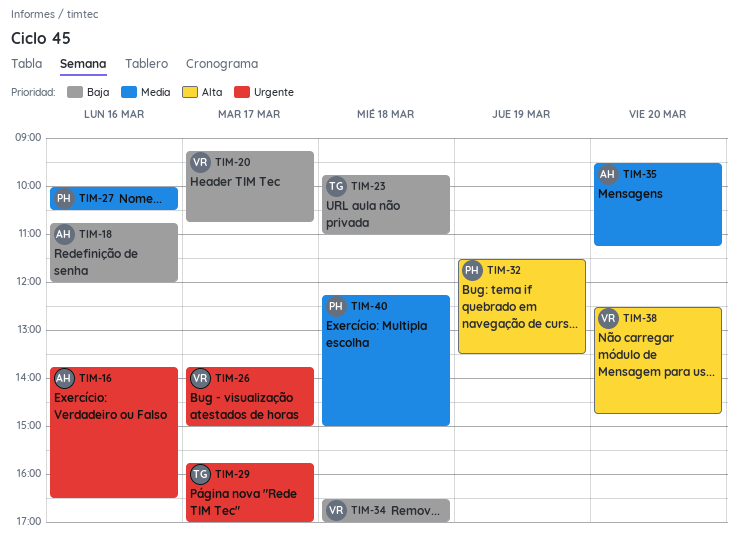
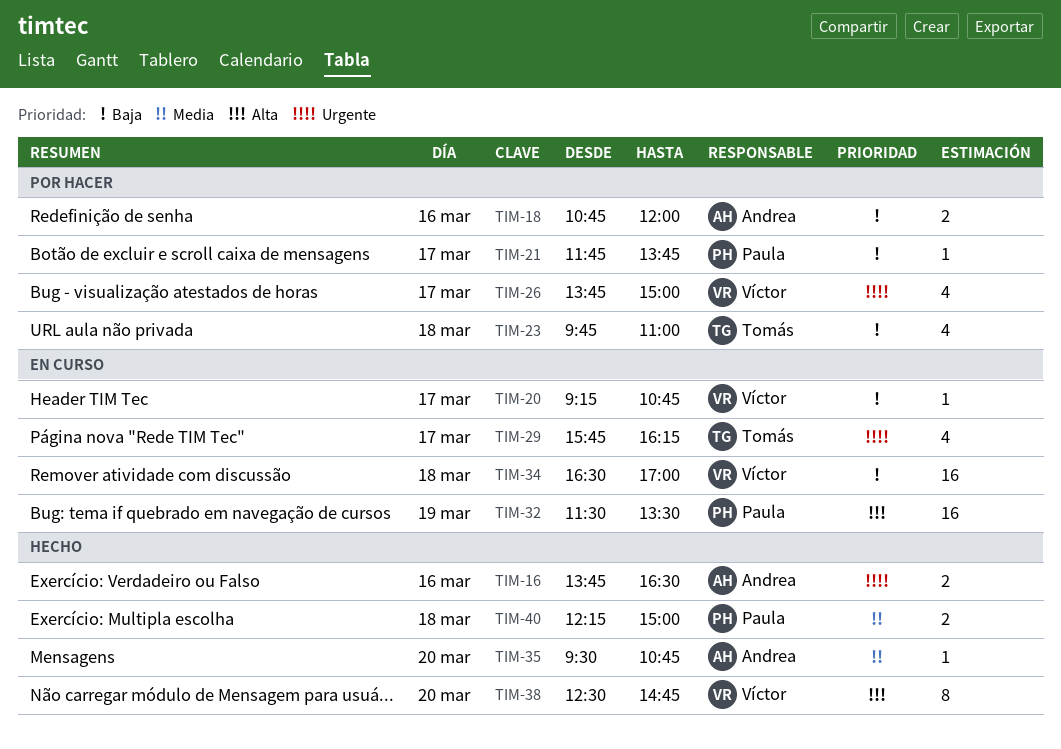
TIM-21: none -> present
TIM-27: present -> none
TIM-29, ends: 17:00 -> 16:15
TIM-35, ends: 11:15 -> 10:45

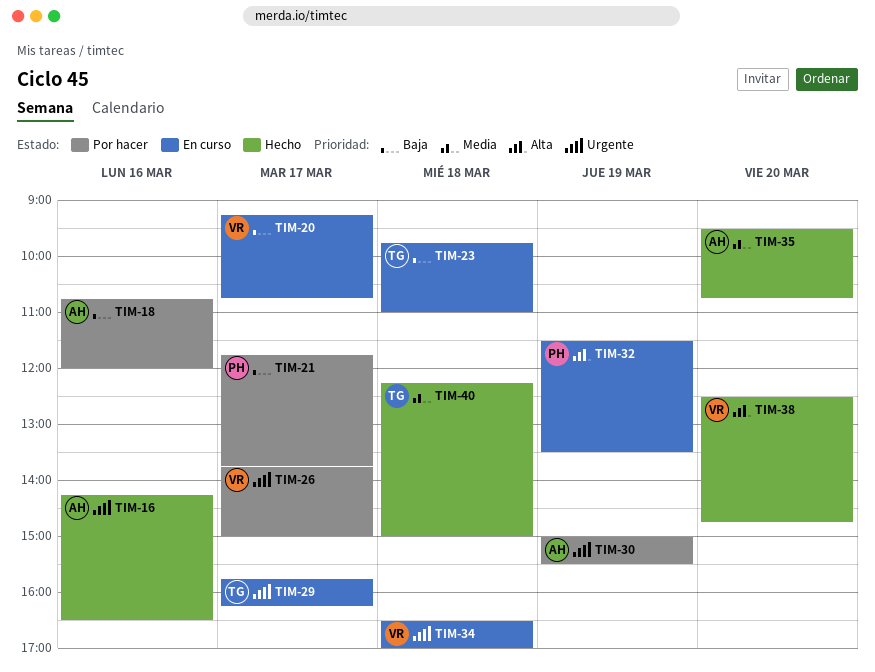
TIM-16, begins: 13:45 -> 14:15
TIM-23, status: Por hacer -> En curso
TIM-30: none -> present
TIM-34, priority: Baja -> Urgente
TIM-40, owner: Paula -> Tomás

